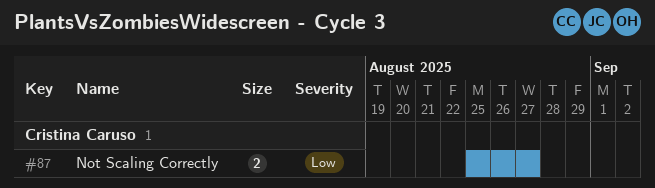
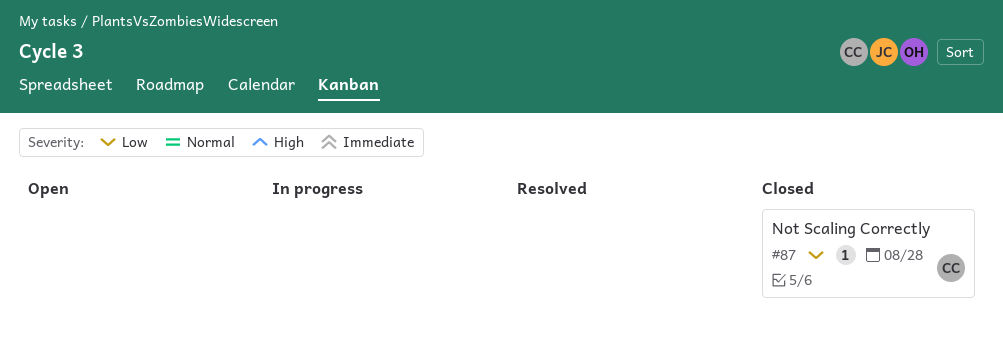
#87, estimate: 2 -> 1
#87, due: Aug 27 -> Aug 28

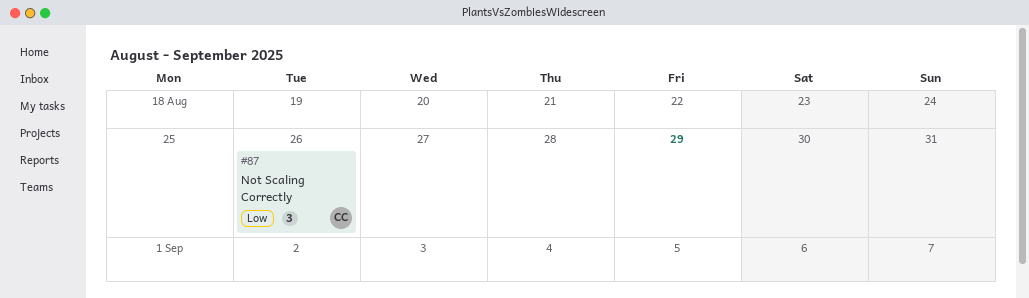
#87, estimate: 1 -> 3
#87, due: Aug 28 -> Aug 26

